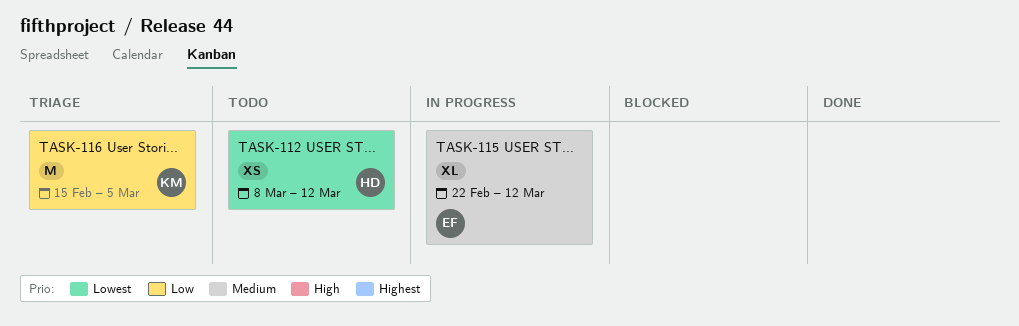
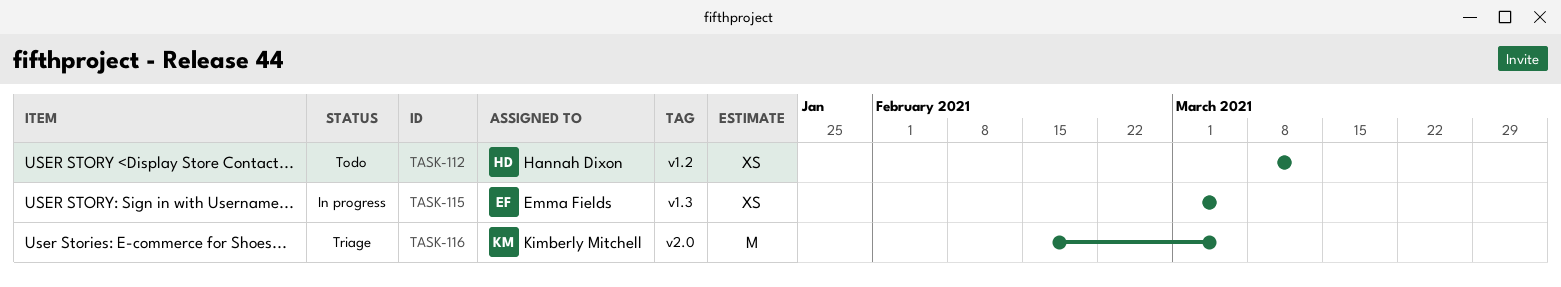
TASK-115, estimate: XL -> XS
TASK-115, start: Feb 22 -> Mar 1
TASK-115, due: Mar 12 -> Mar 5

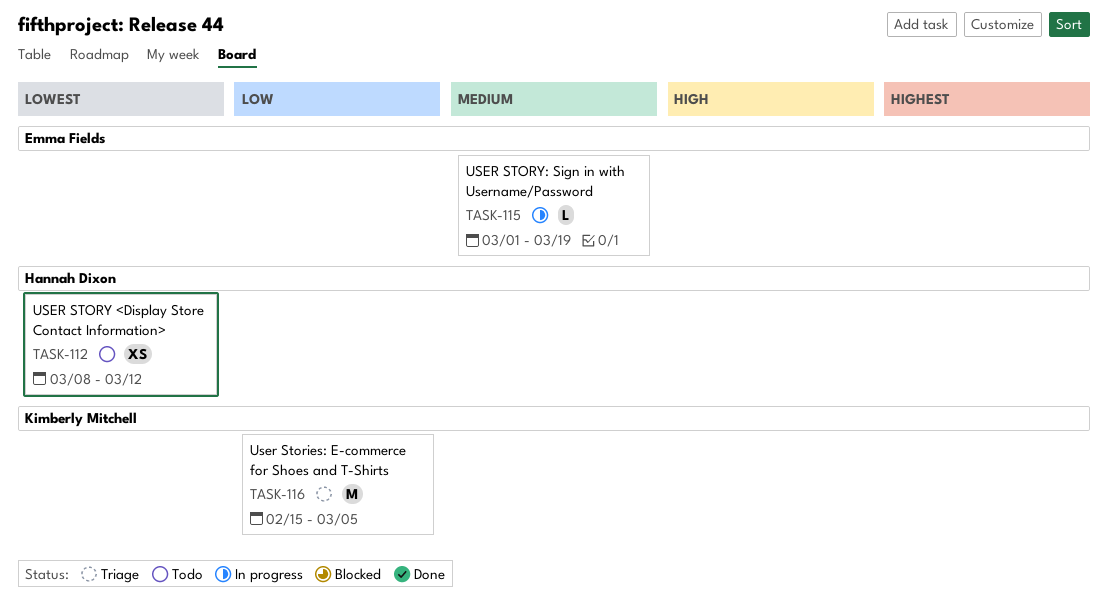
TASK-115, estimate: XS -> L
TASK-115, due: Mar 5 -> Mar 19

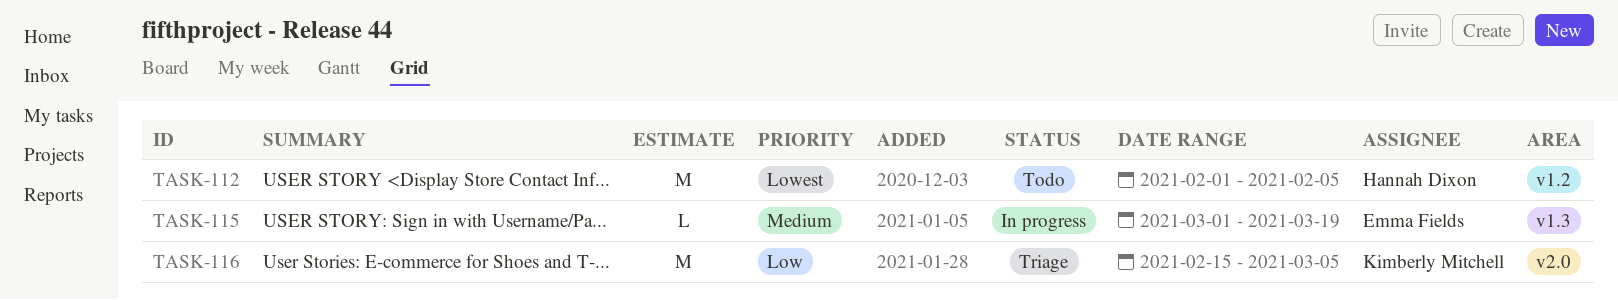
TASK-112, estimate: XS -> M
TASK-112, start: Mar 8 -> Feb 1
TASK-112, due: Mar 12 -> Feb 5

